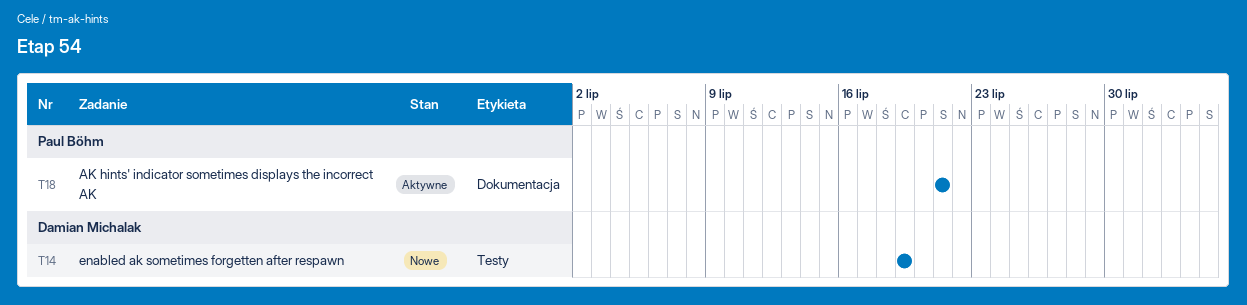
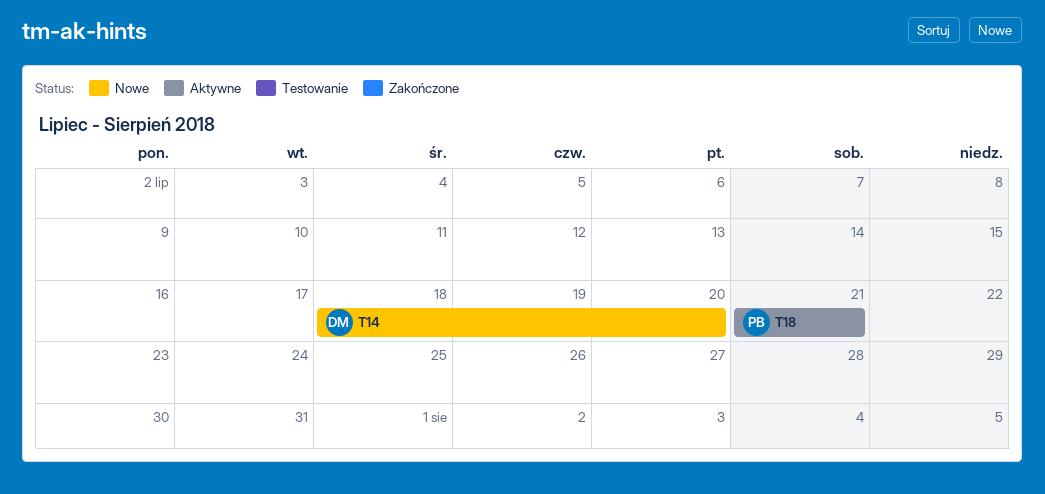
T14, start: Jul 19 -> Jul 18
T14, due: Jul 19 -> Jul 20

